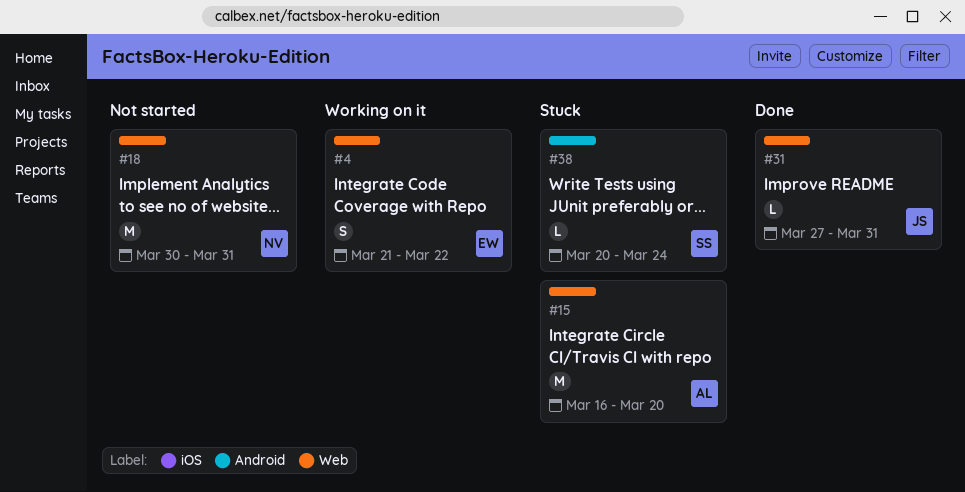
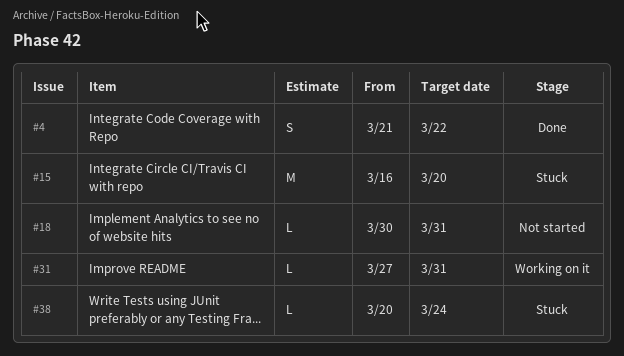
#4, status: Working on it -> Done
#18, estimate: M -> L
#31, status: Done -> Working on it

